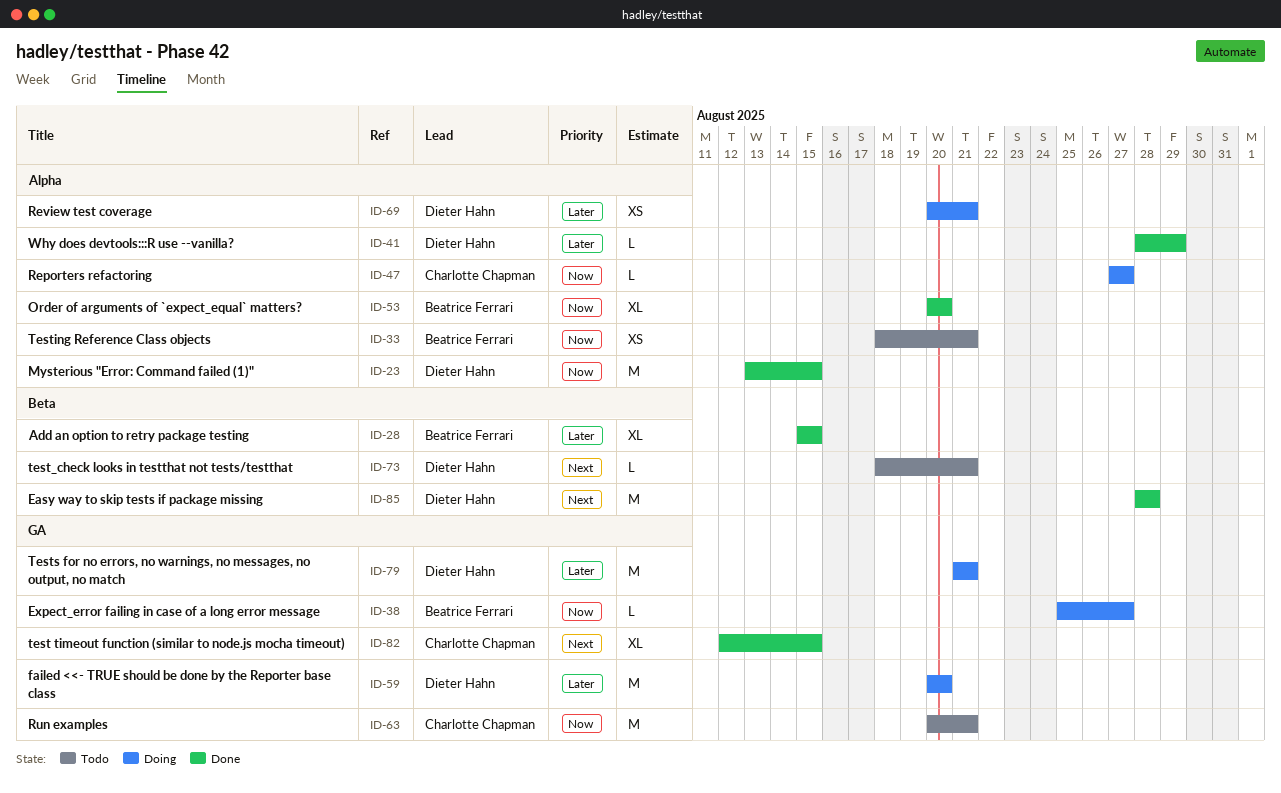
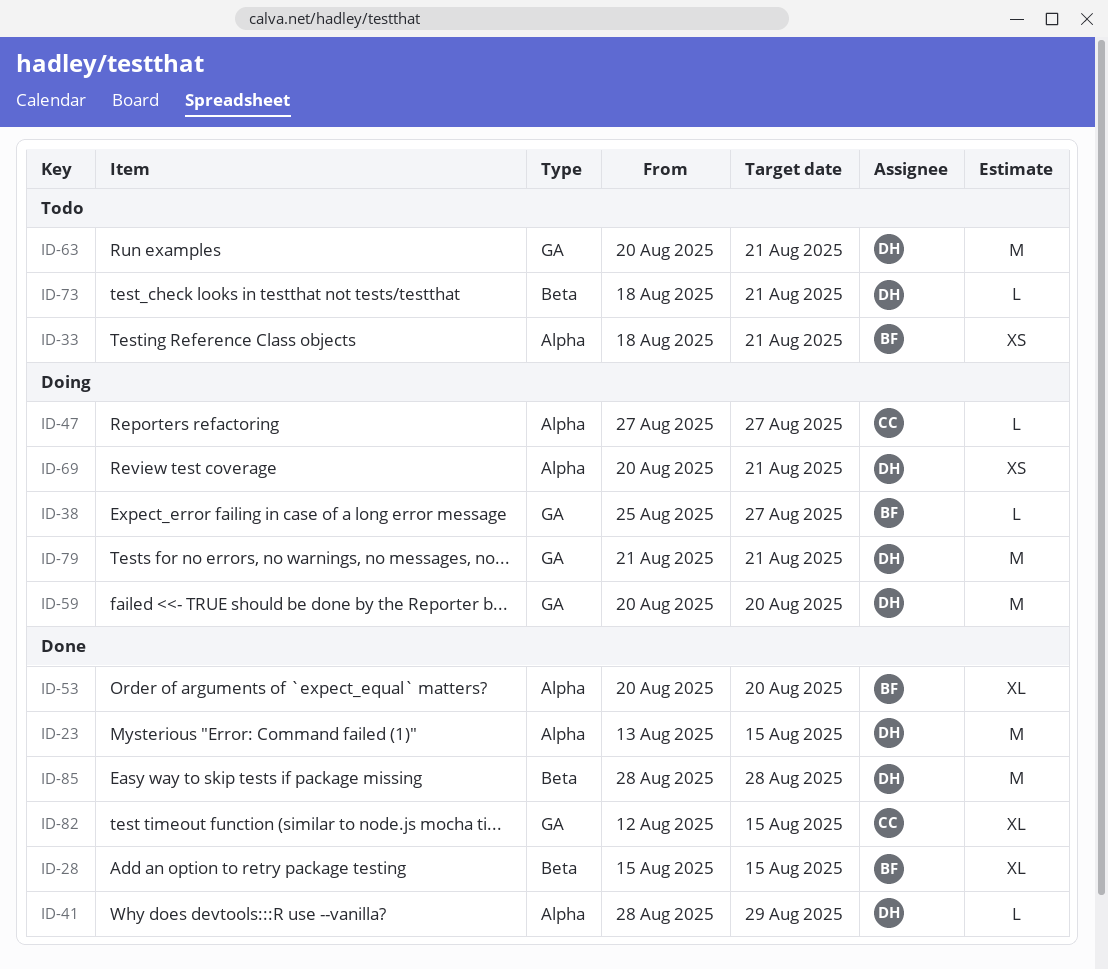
ID-63, owner: Charlotte Chapman -> Dieter Hahn

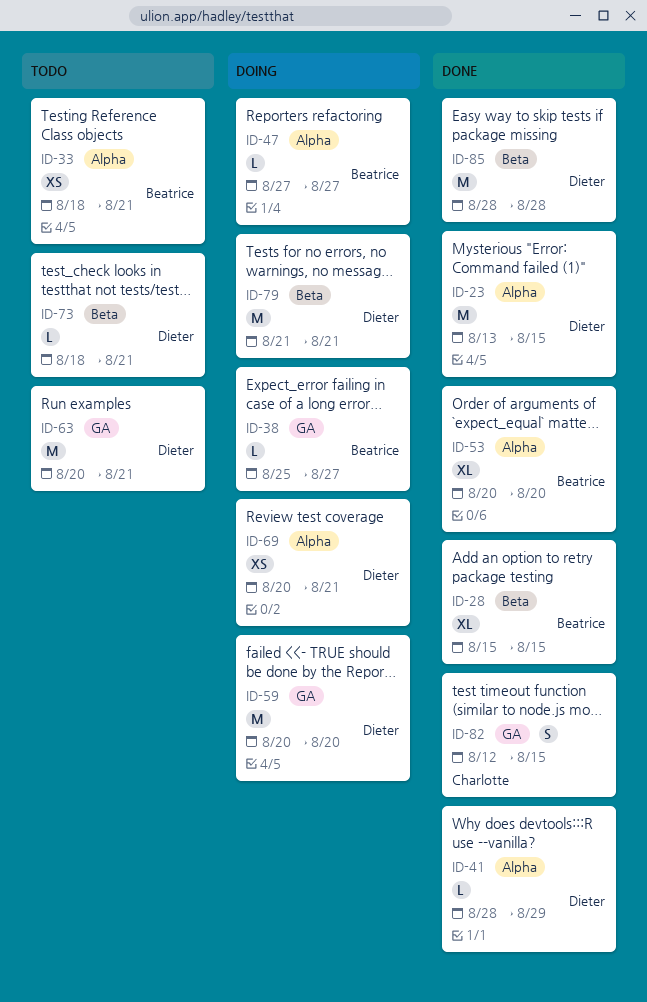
ID-47, owner: Charlotte -> Beatrice
ID-79, label: GA -> Beta
ID-82, estimate: XL -> S

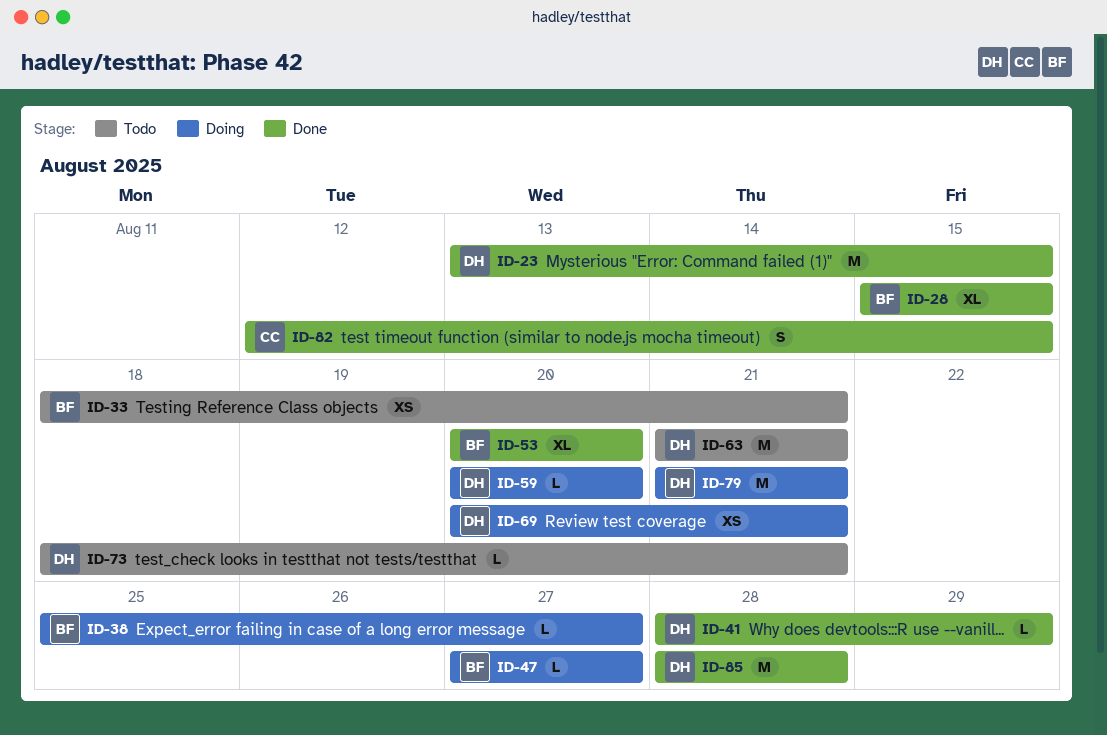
ID-59, estimate: M -> L
ID-63, start: Aug 20 -> Aug 21

